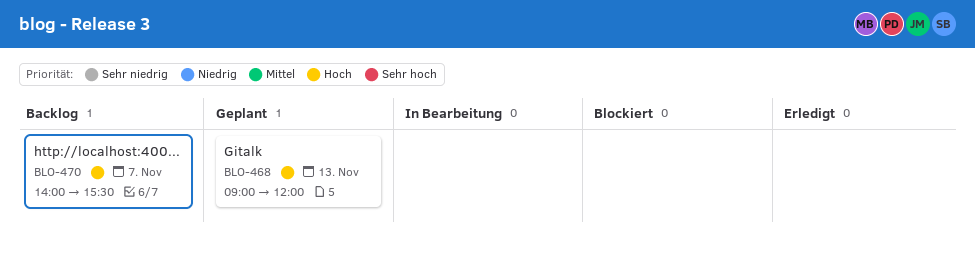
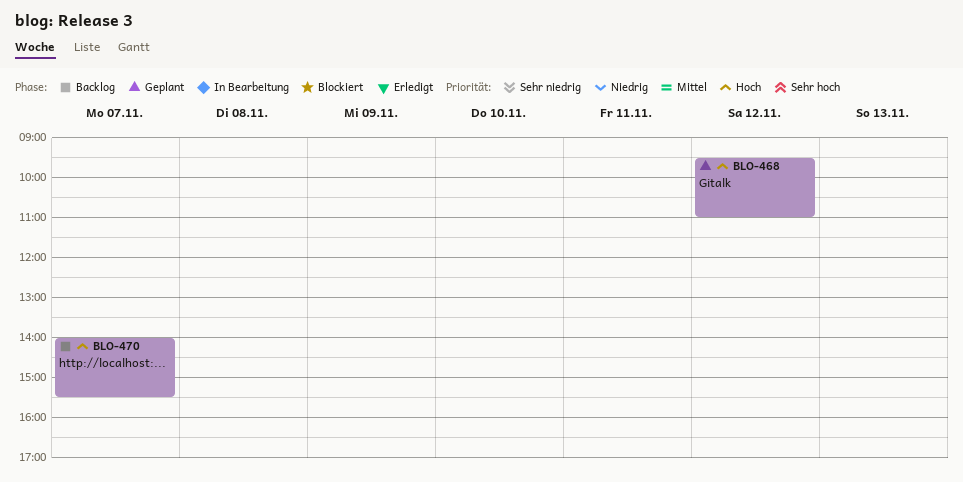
BLO-468, day: Nov 13 -> Nov 12
BLO-468, begins: 09:00 -> 09:30
BLO-468, ends: 12:00 -> 11:00

